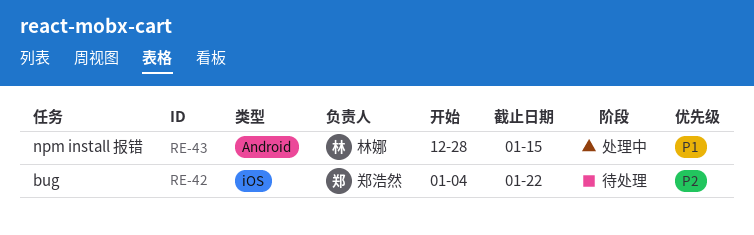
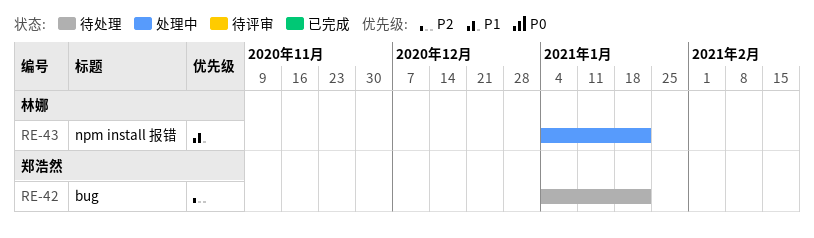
RE-43, start: Dec 28 -> Jan 4
RE-43, due: Jan 15 -> Jan 22

